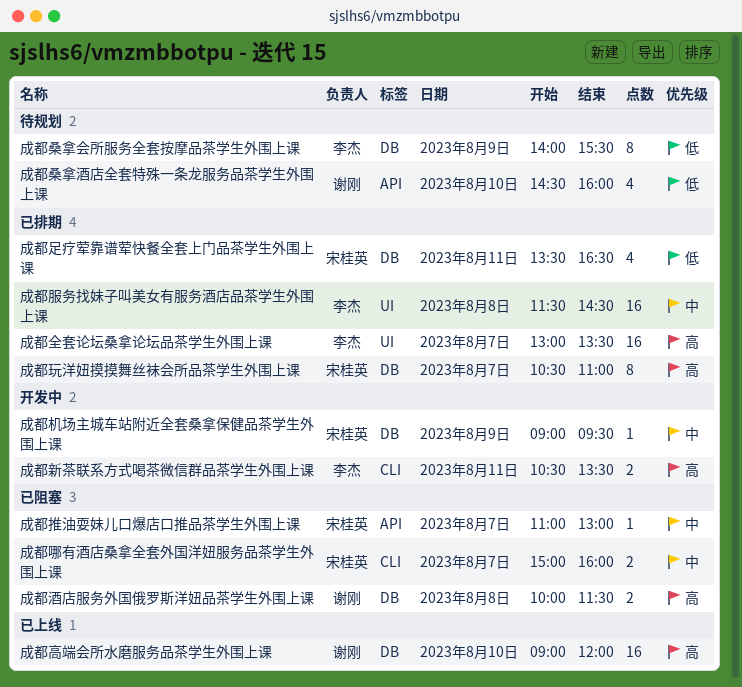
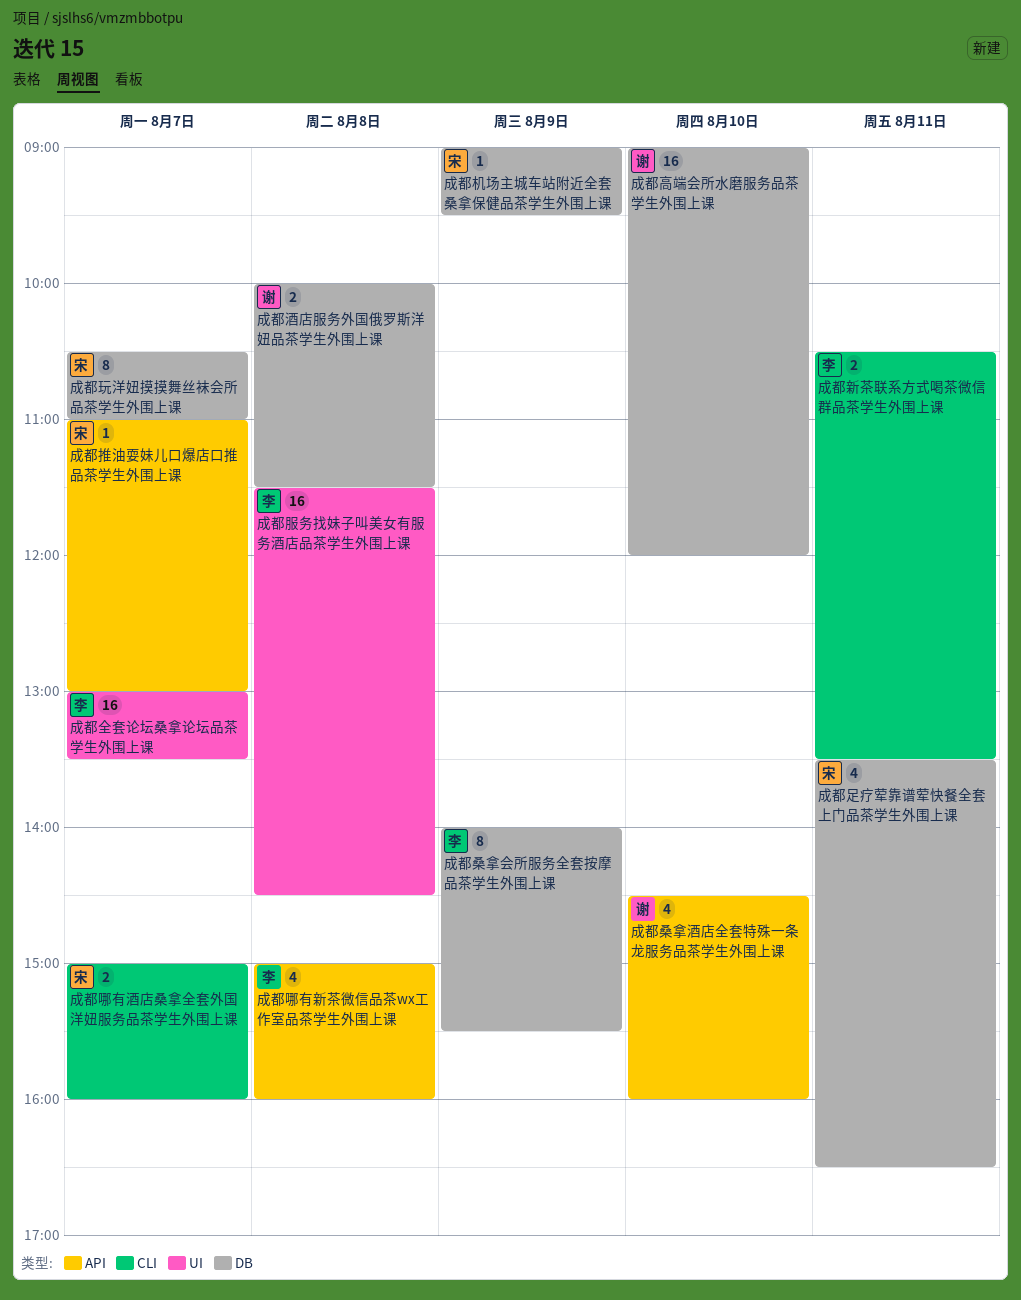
成都哪有新茶微信品茶wx工作室品茶学生外围上课: none -> present

